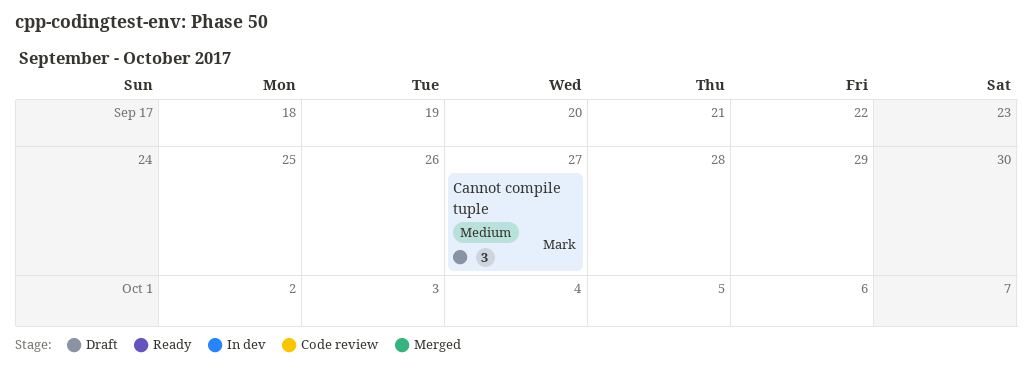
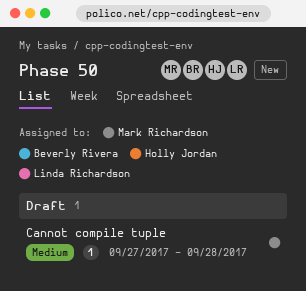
Cannot compile tuple, estimate: 3 -> 1
Cannot compile tuple, due: Sep 27 -> Sep 28

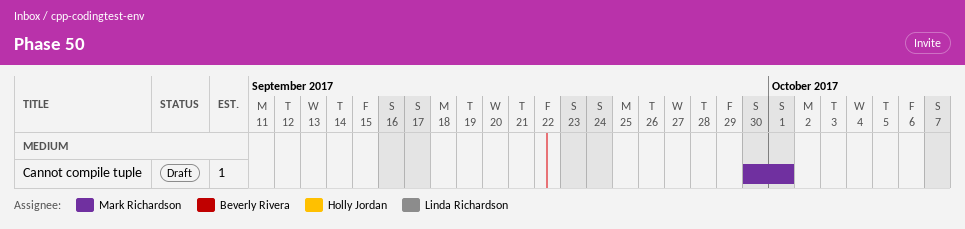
Cannot compile tuple, start: Sep 27 -> Sep 30
Cannot compile tuple, due: Sep 28 -> Oct 1

